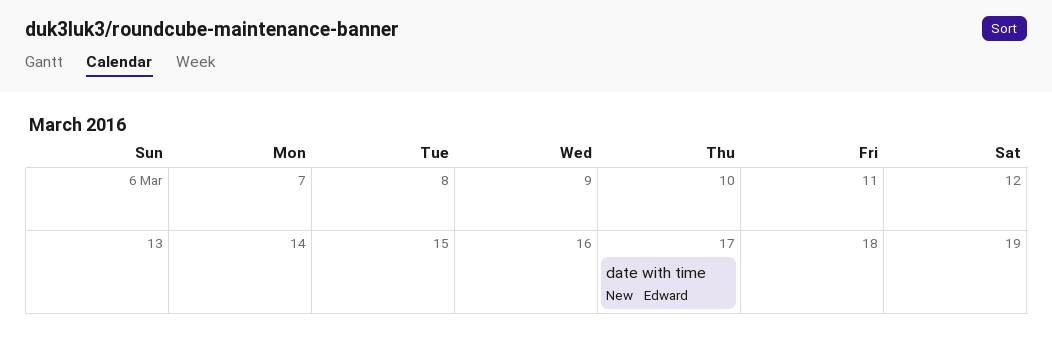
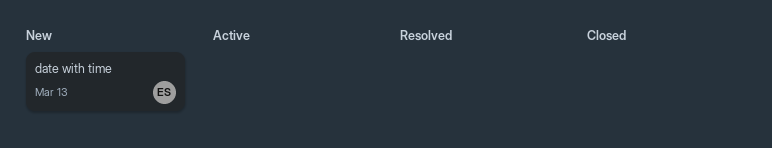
date with time, due: Mar 17 -> Mar 13

